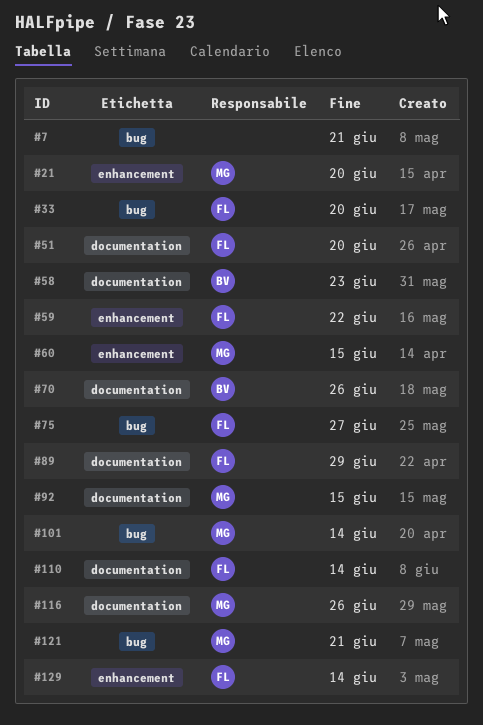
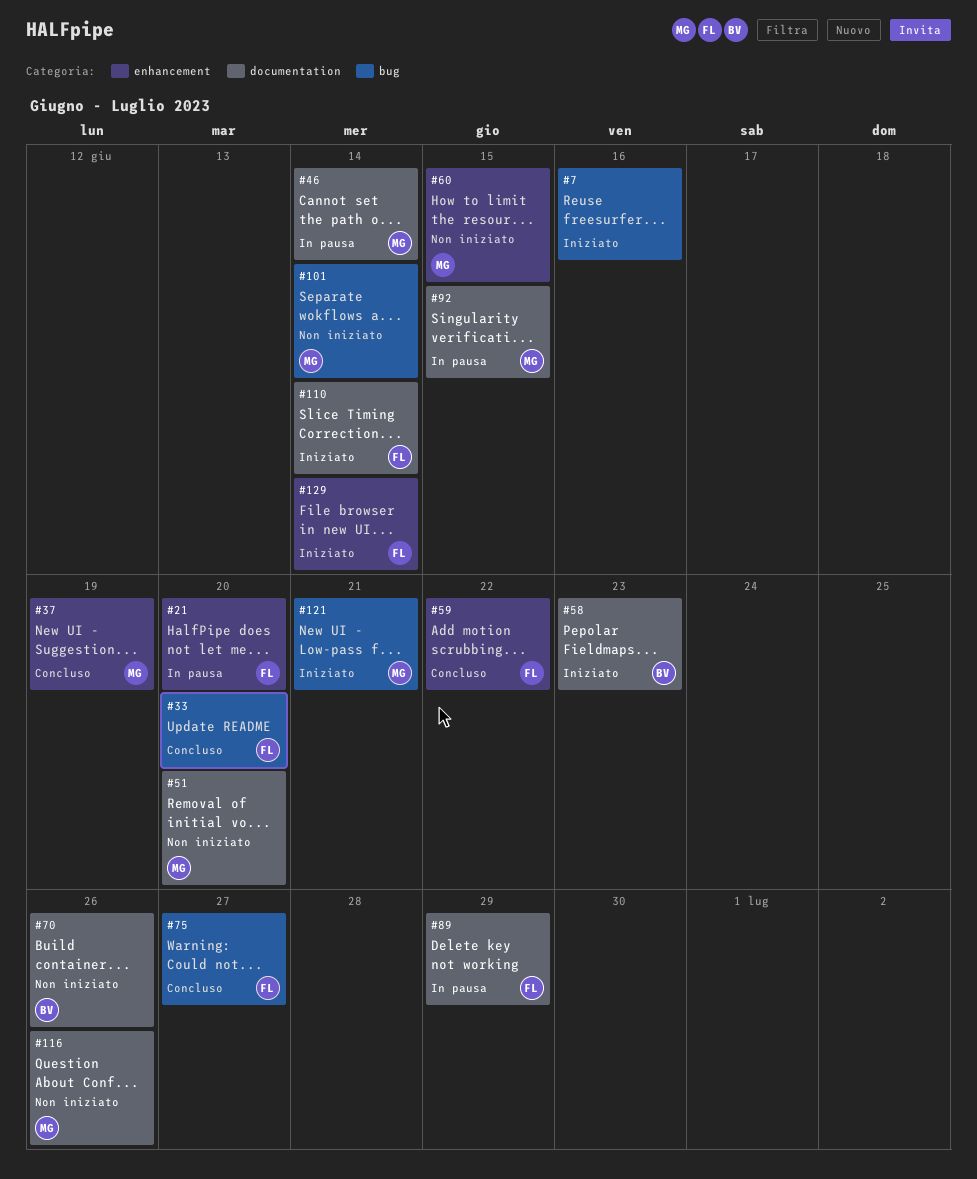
#7, due: Jun 21 -> Jun 16
#21, owner: MG -> FL
#37: none -> present
#46: none -> present
#51, owner: FL -> MG

